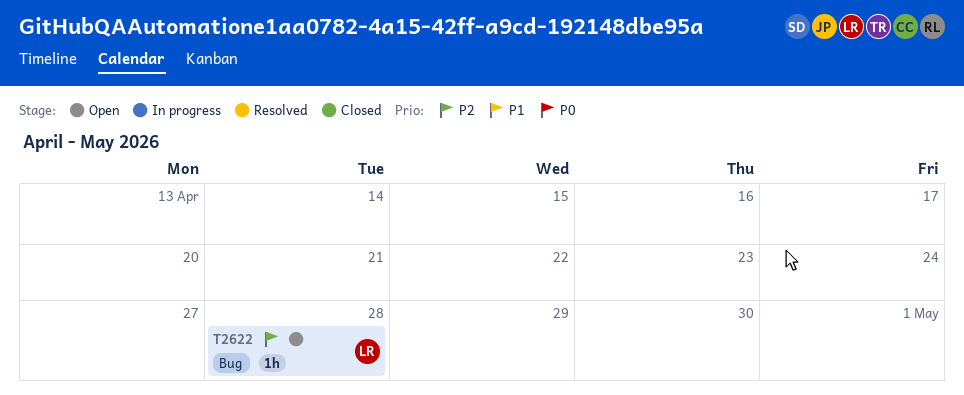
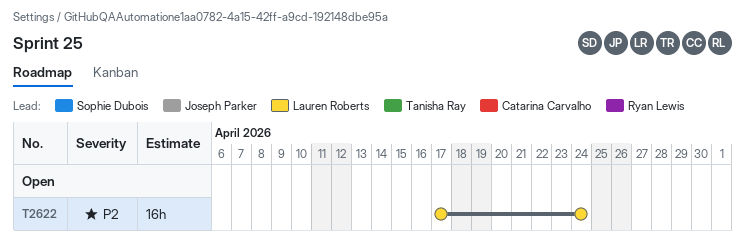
T2622, estimate: 1h -> 16h
T2622, due: Apr 28 -> Apr 24

